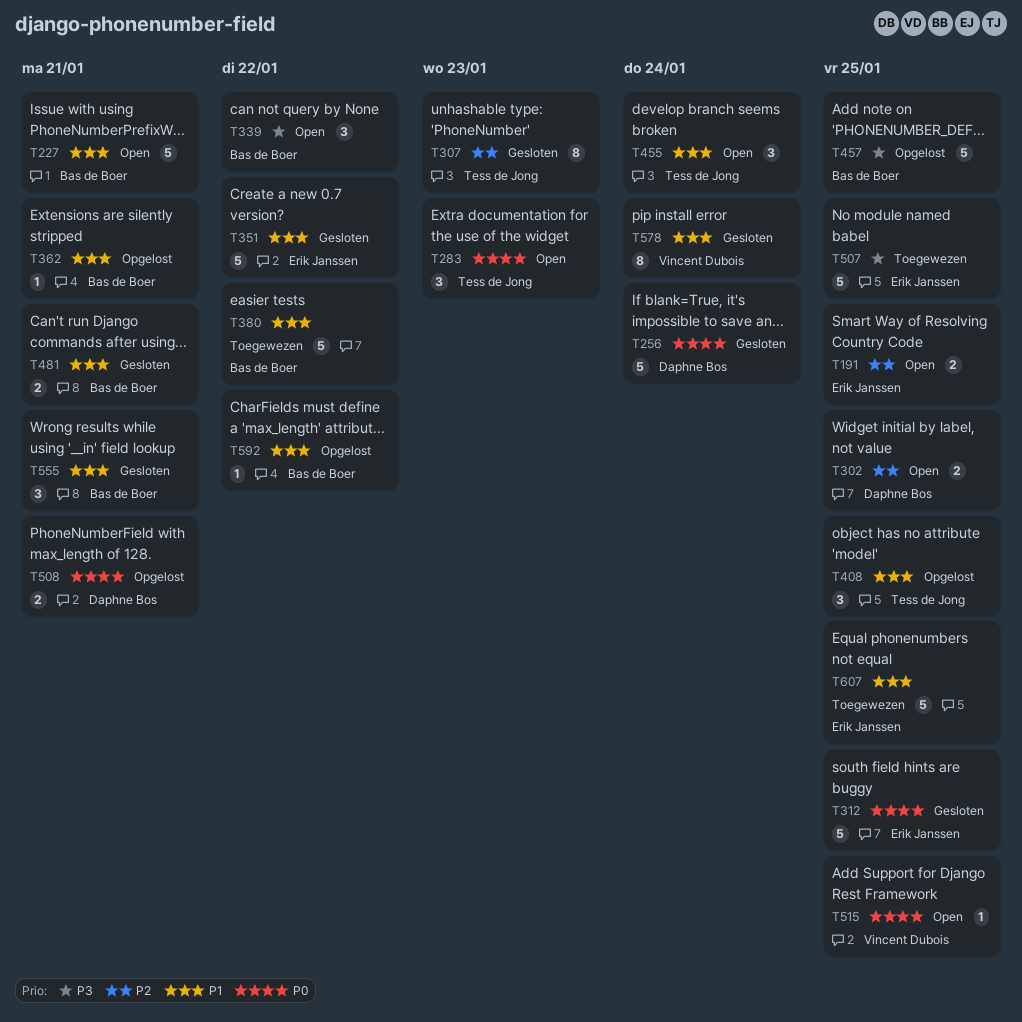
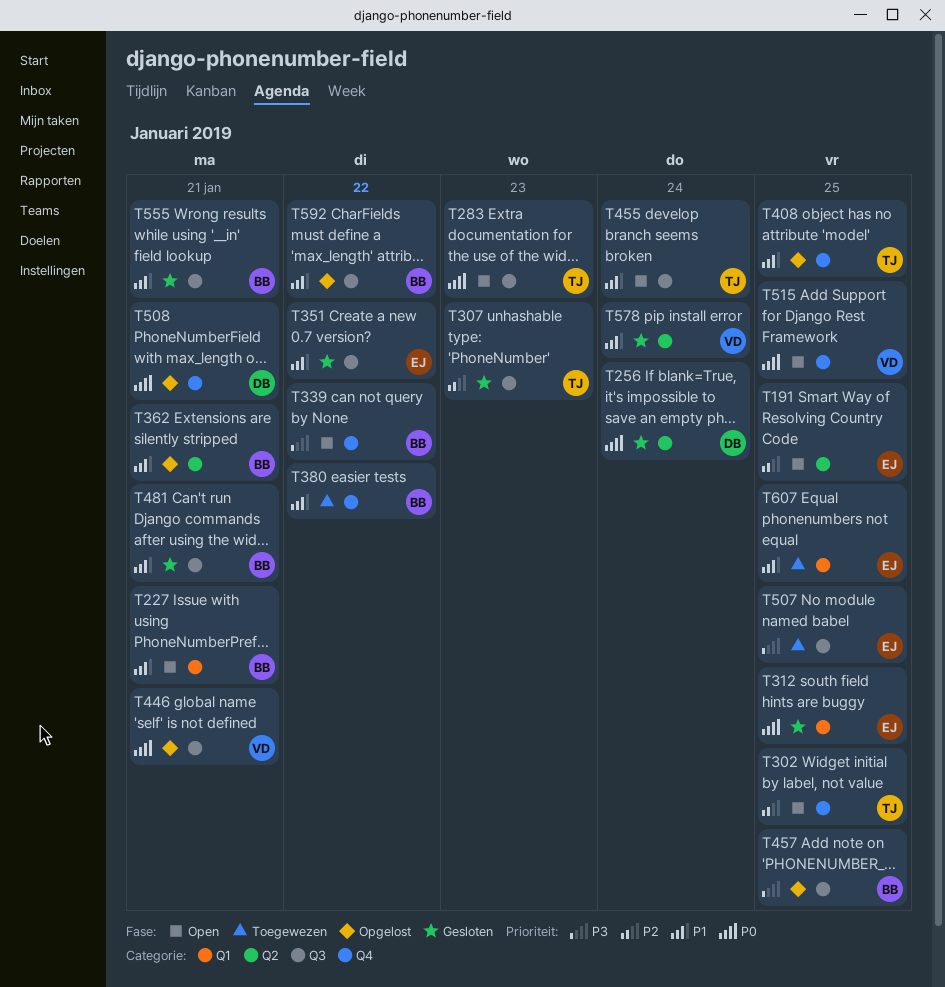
T302, owner: Daphne Bos -> Tess de Jong
T446: none -> present

